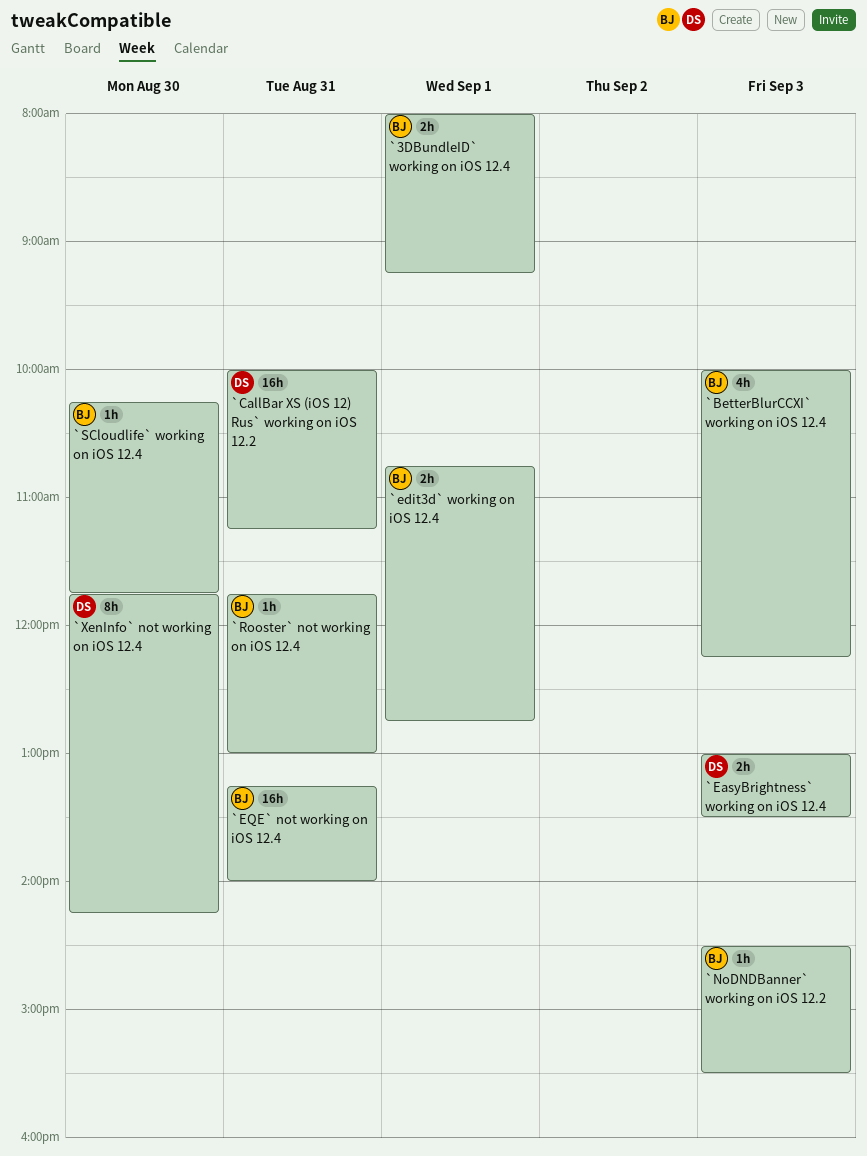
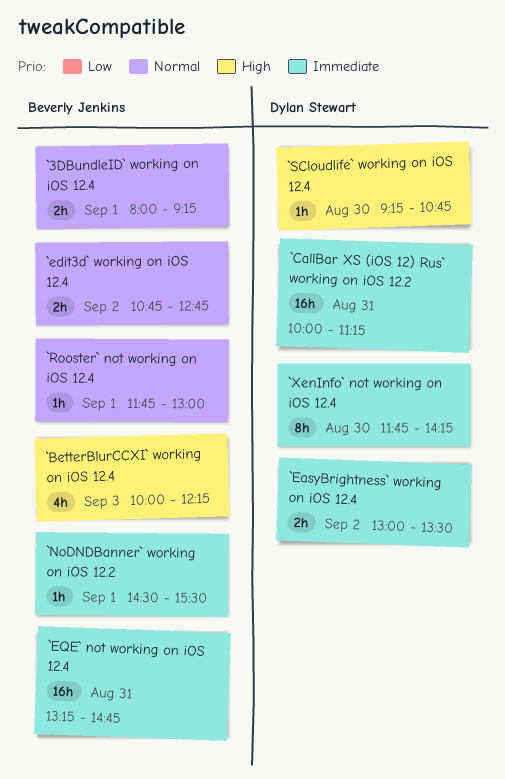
`EasyBrightness` working on iOS 12.4, day: Sep 3 -> Sep 2
`edit3d` working on iOS 12.4, day: Sep 1 -> Sep 2
`EQE` not working on iOS 12.4, ends: 14:00 -> 14:45
`NoDNDBanner` working on iOS 12.2, day: Sep 3 -> Sep 1
`Rooster` not working on iOS 12.4, day: Aug 31 -> Sep 1
`SCloudlife` working on iOS 12.4, owner: Beverly Jenkins -> Dylan Stewart
`SCloudlife` working on iOS 12.4, begins: 10:15 -> 09:15
`SCloudlife` working on iOS 12.4, ends: 11:45 -> 10:45

